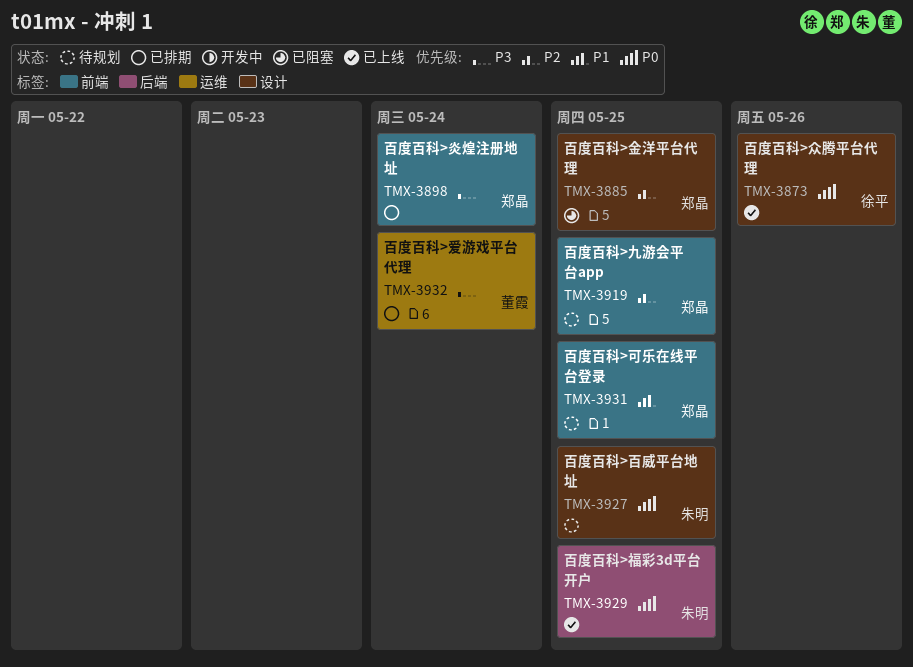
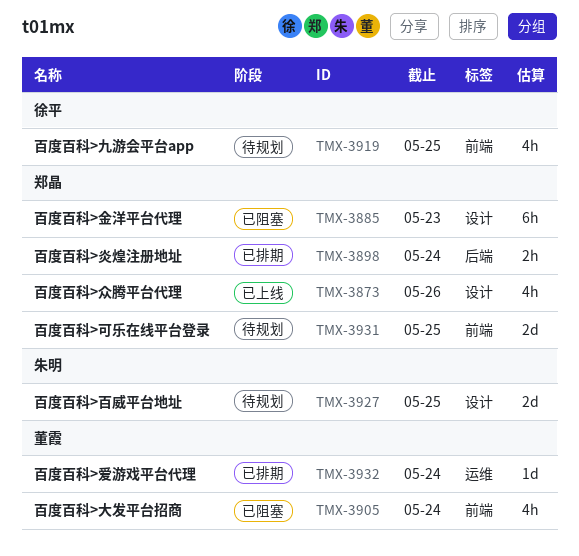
TMX-3873, owner: 徐平 -> 郑晶
TMX-3885, due: May 25 -> May 23
TMX-3898, label: 前端 -> 后端
TMX-3905: none -> present
TMX-3919, owner: 郑晶 -> 徐平
TMX-3929: present -> none

